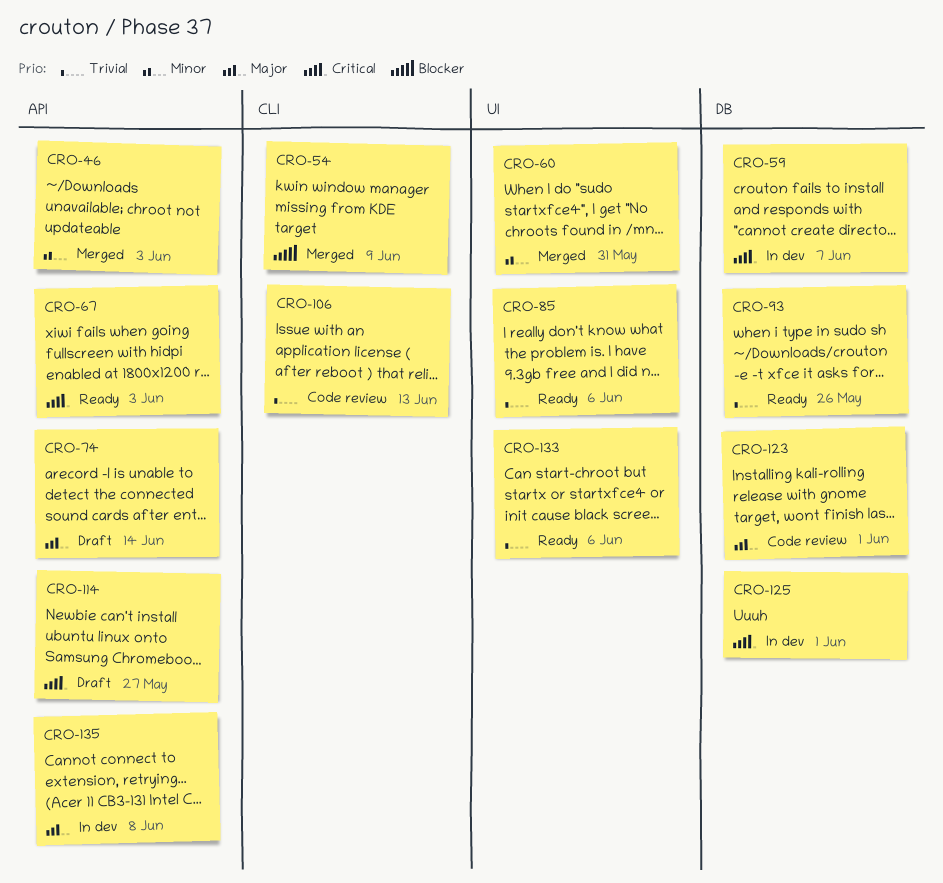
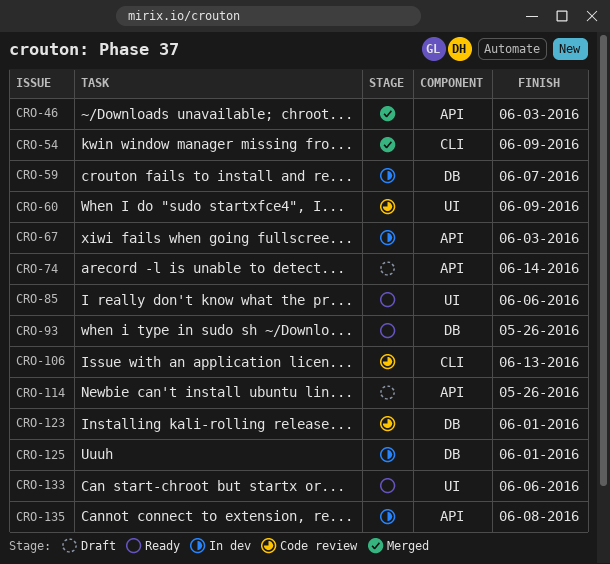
CRO-60, status: Merged -> Code review
CRO-60, due: May 31 -> Jun 9
CRO-67, status: Ready -> In dev
CRO-114, due: May 27 -> May 26

